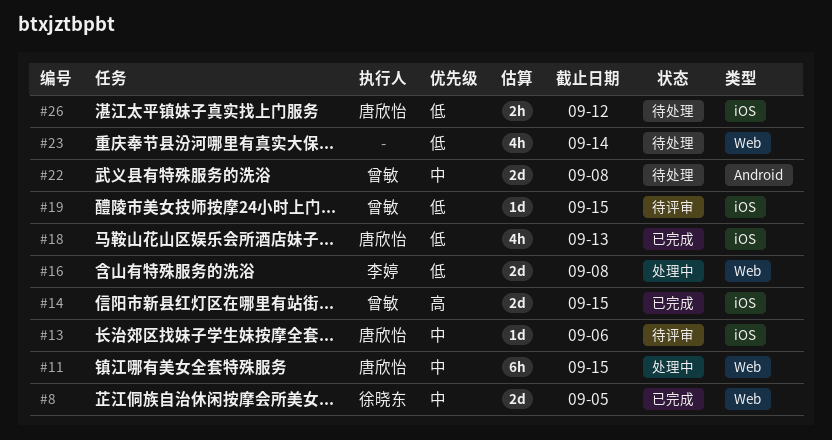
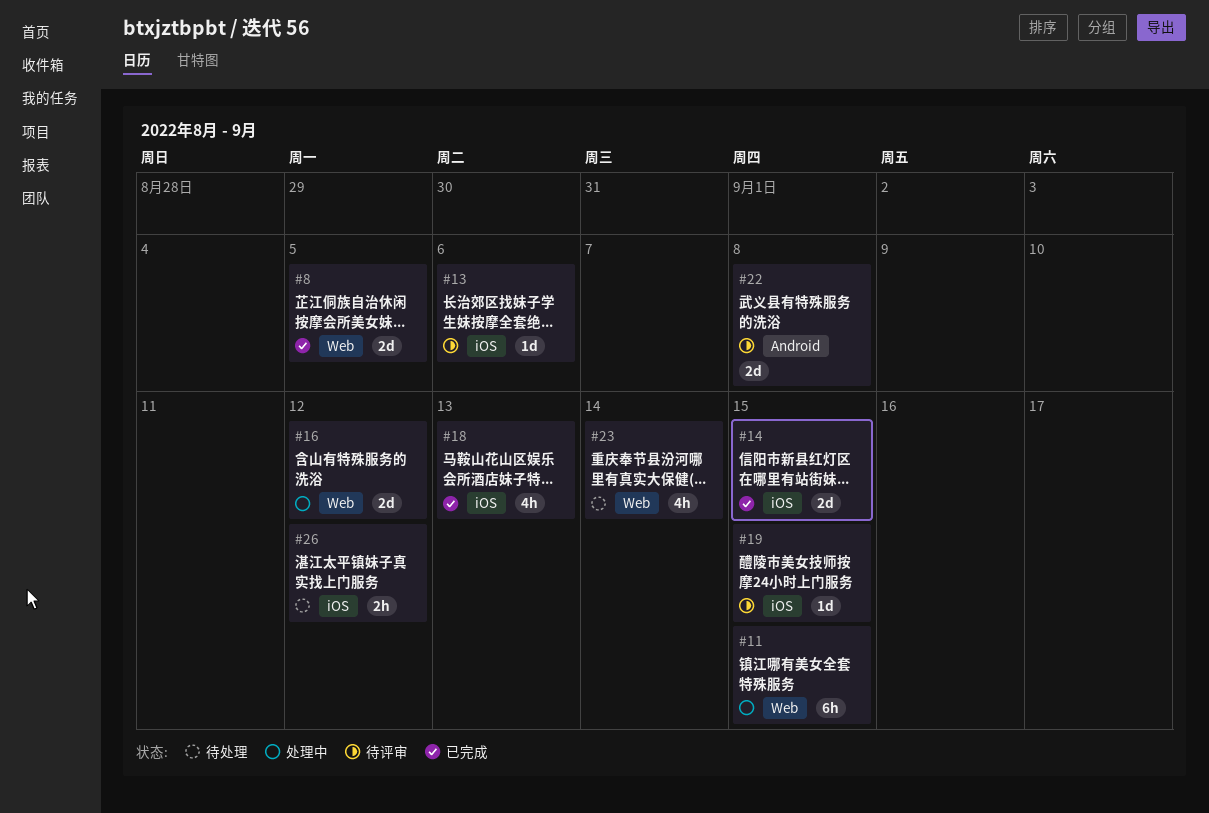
#16, due: Sep 8 -> Sep 12
#22, status: 待处理 -> 待评审

